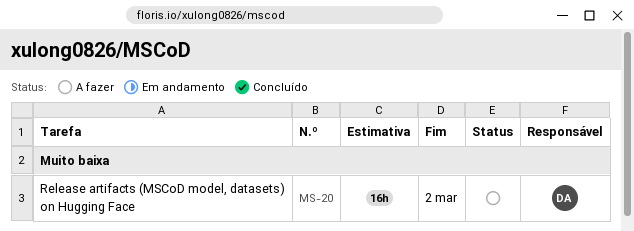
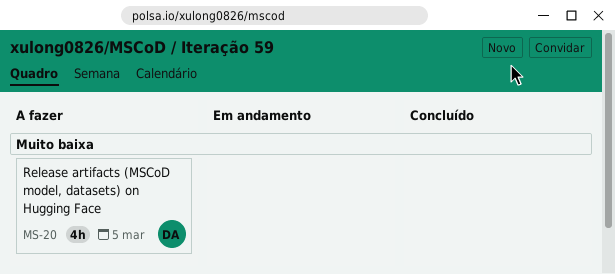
MS-20, estimate: 16h -> 4h
MS-20, due: Mar 2 -> Mar 5

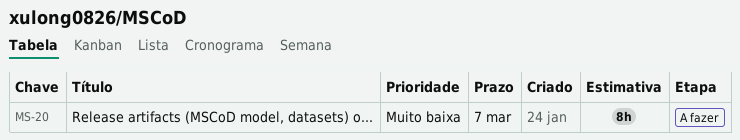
MS-20, estimate: 4h -> 8h
MS-20, due: Mar 5 -> Mar 7

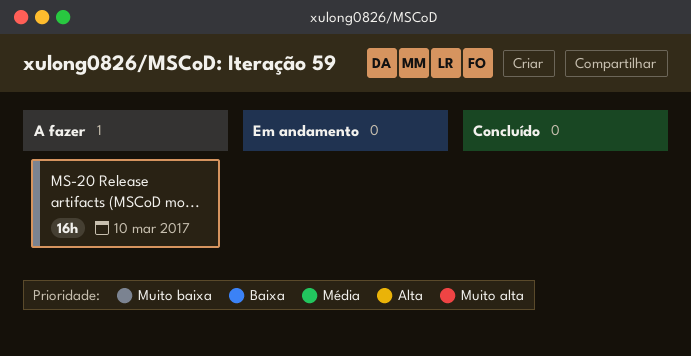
MS-20, estimate: 8h -> 16h
MS-20, due: Mar 7 -> Mar 10

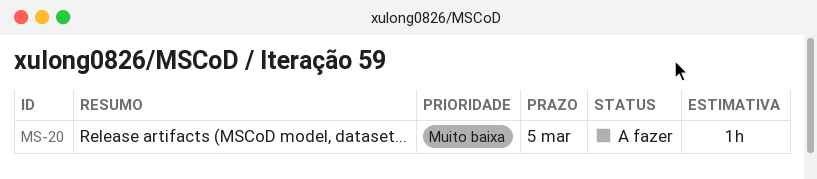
MS-20, estimate: 16h -> 1h
MS-20, due: Mar 10 -> Mar 5

